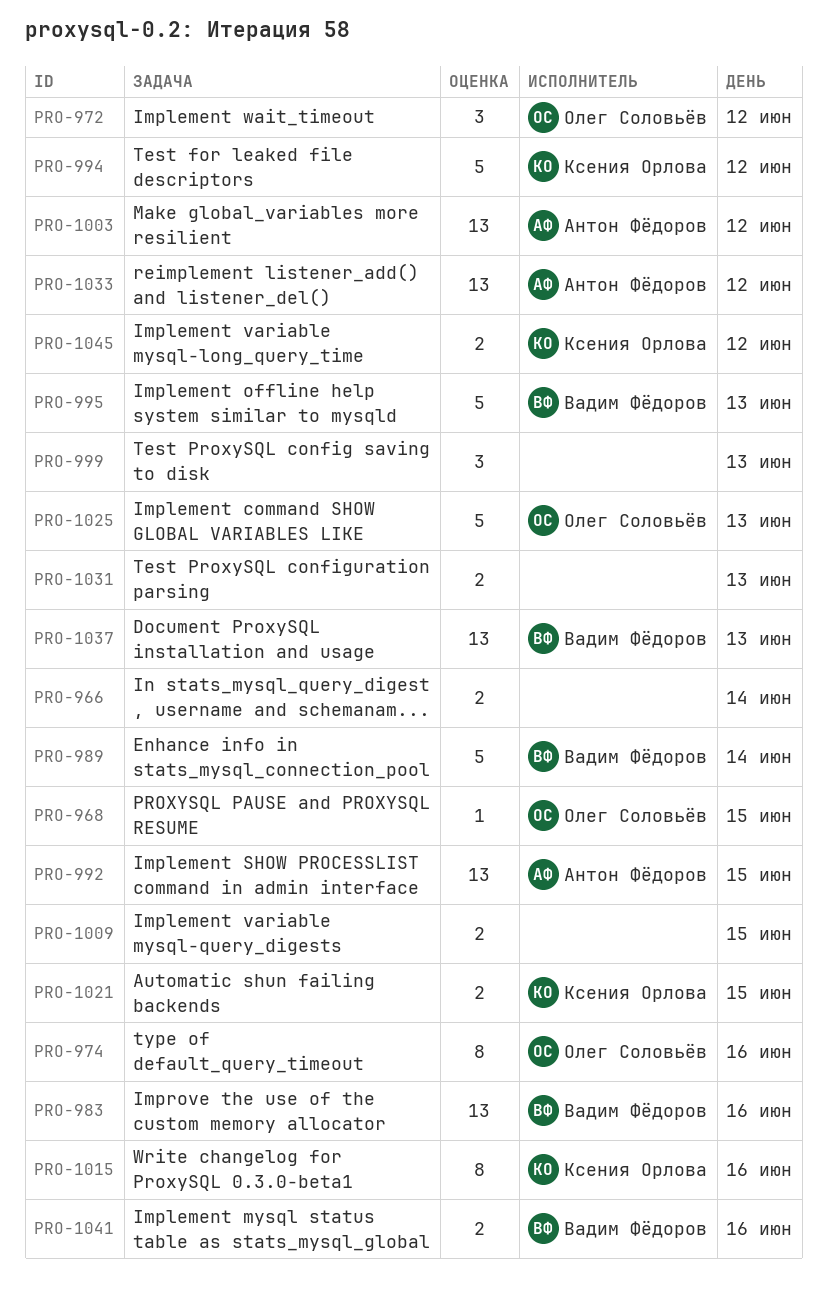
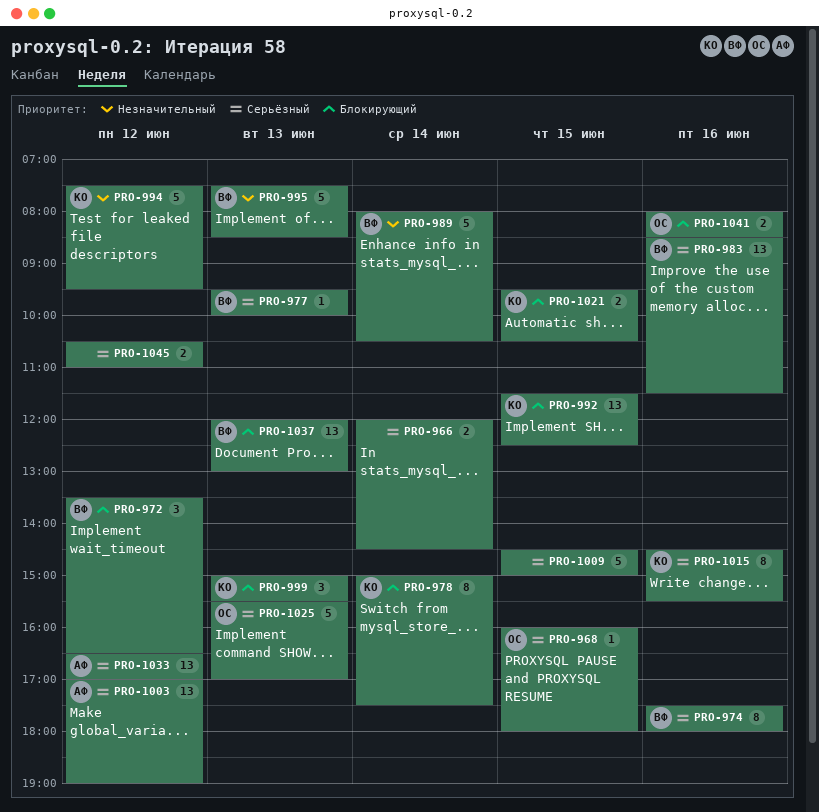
PRO-972, owner: Олег Соловьёв -> Вадим Фёдоров
PRO-974, owner: Олег Соловьёв -> Вадим Фёдоров
PRO-977: none -> present
PRO-978: none -> present
PRO-992, owner: Антон Фёдоров -> Ксения Орлова
PRO-999, owner: none -> Ксения Орлова
PRO-1009, estimate: 2 -> 5
PRO-1031: present -> none
PRO-1041, owner: Вадим Фёдоров -> Олег Соловьёв
PRO-1045, owner: Ксения Орлова -> none

